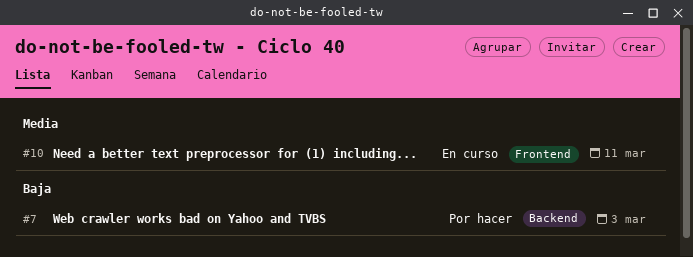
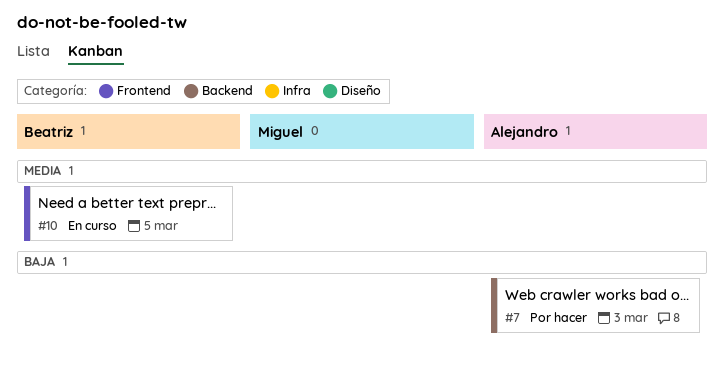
#10, due: Mar 11 -> Mar 5

